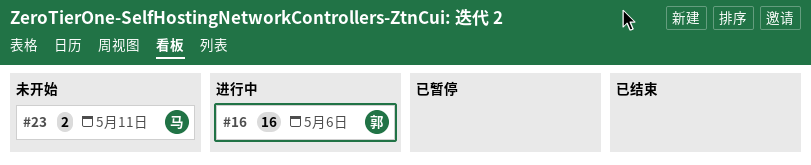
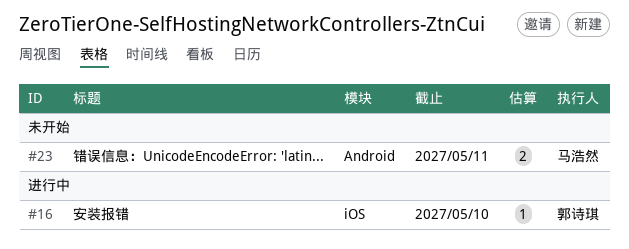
#16, estimate: 16 -> 1
#16, due: May 6 -> May 10

